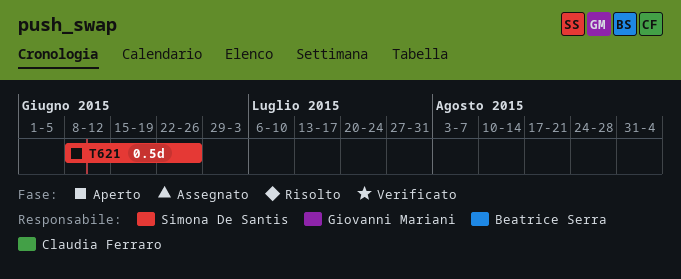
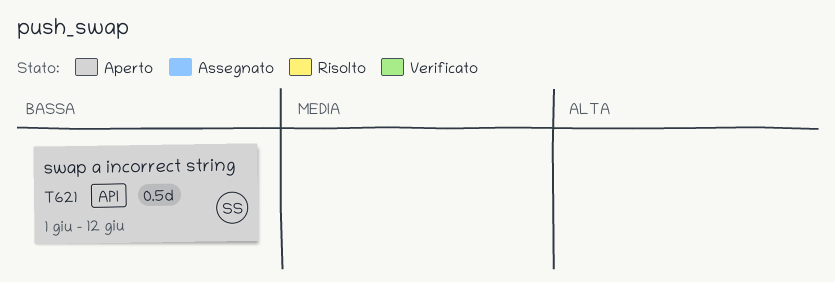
T621, start: Jun 8 -> Jun 1
T621, due: Jun 26 -> Jun 12

